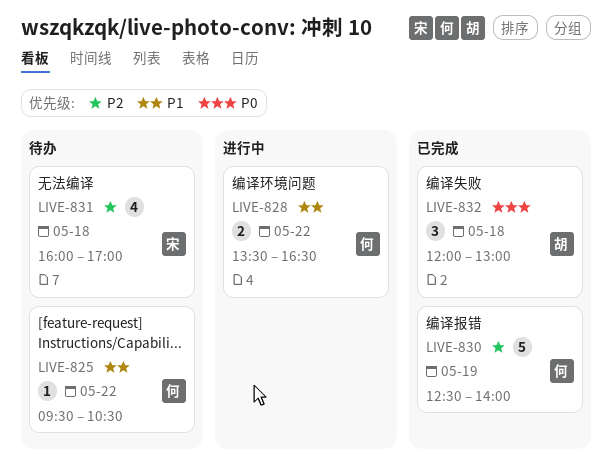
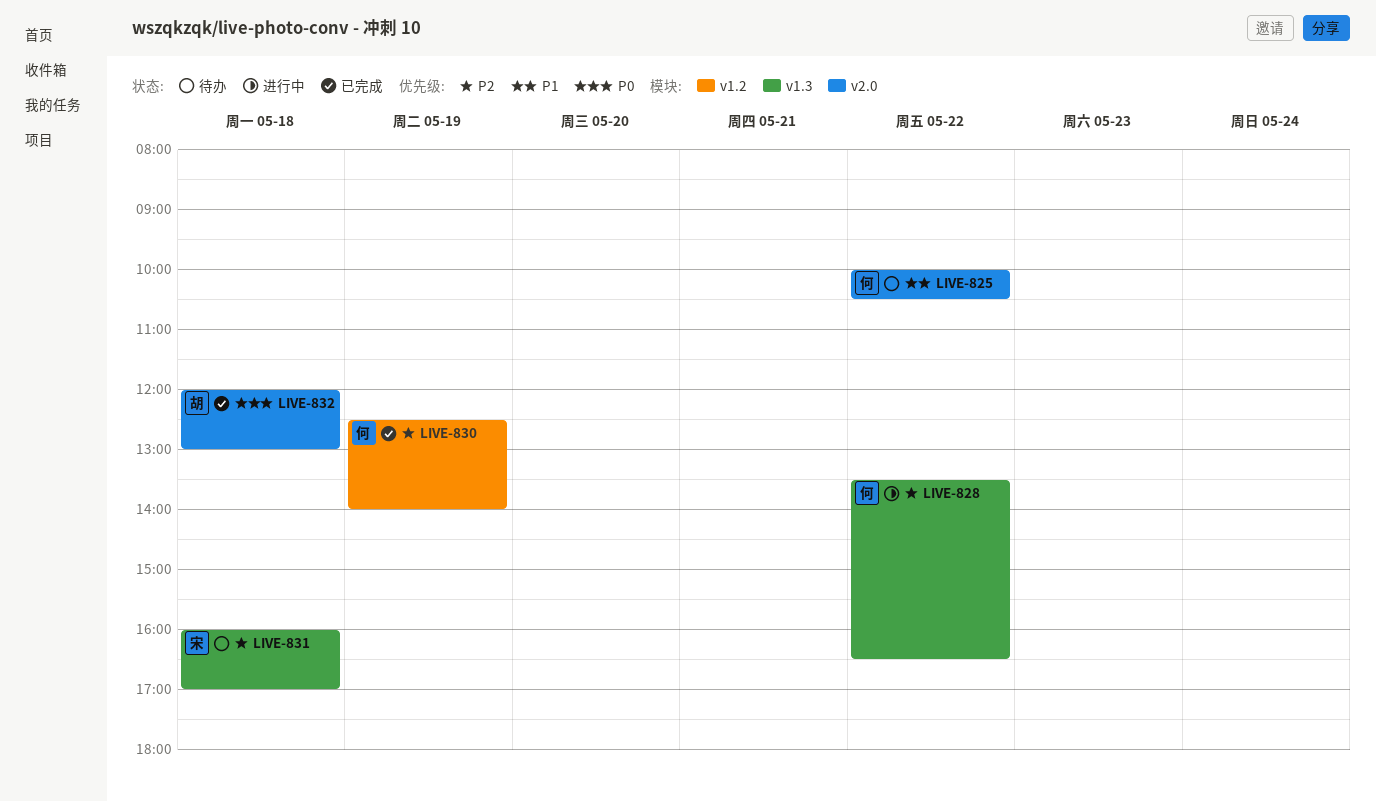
LIVE-825, begins: 09:30 -> 10:00
LIVE-828, priority: P1 -> P2

